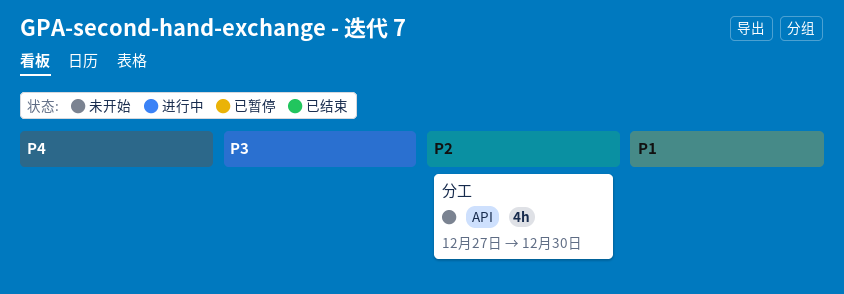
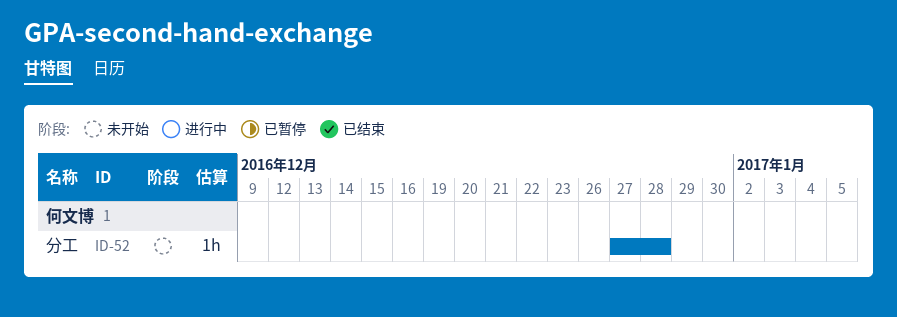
分工, estimate: 4h -> 1h
分工, due: Dec 30 -> Dec 28

